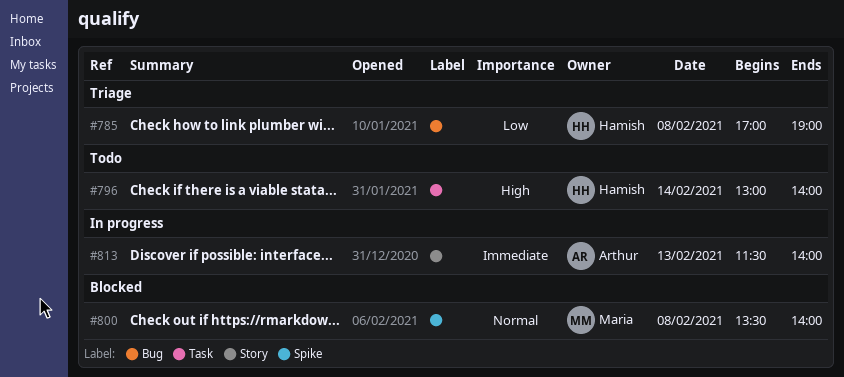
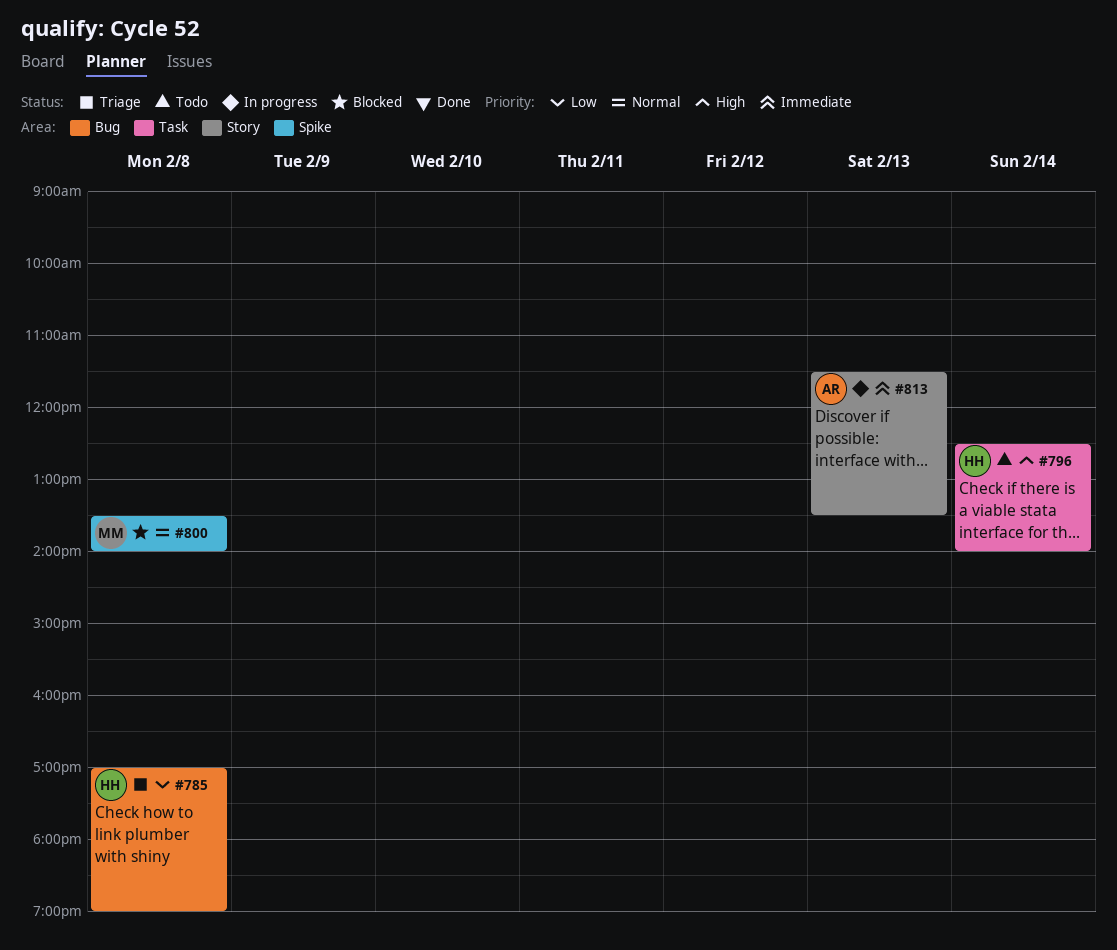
#796, begins: 13:00 -> 12:30
#813, ends: 14:00 -> 13:30

